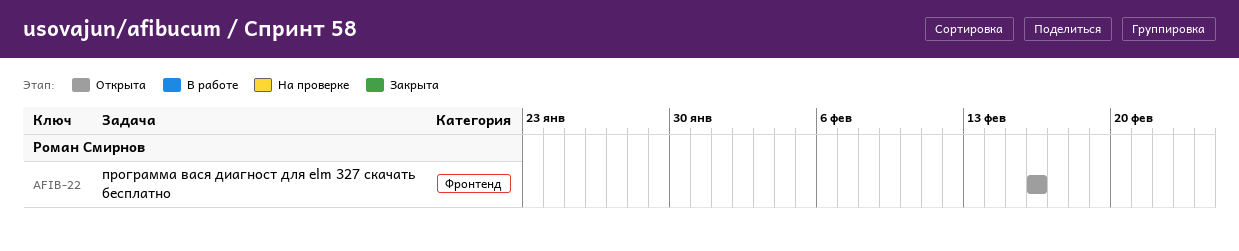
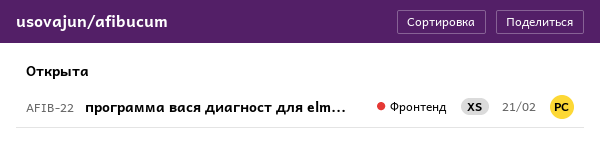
AFIB-22, due: Feb 16 -> Feb 21

